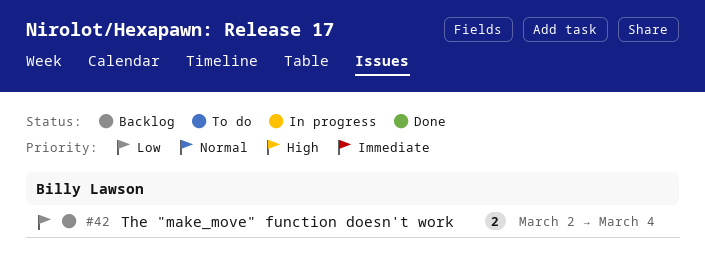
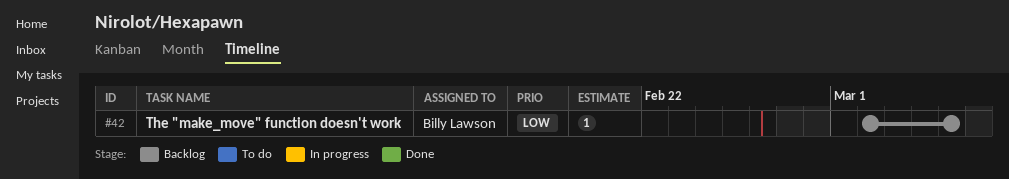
#42, estimate: 2 -> 1
#42, due: Mar 4 -> Mar 5

